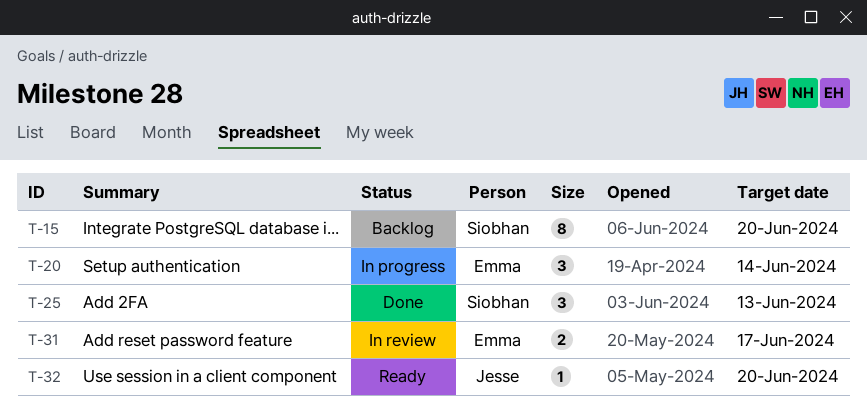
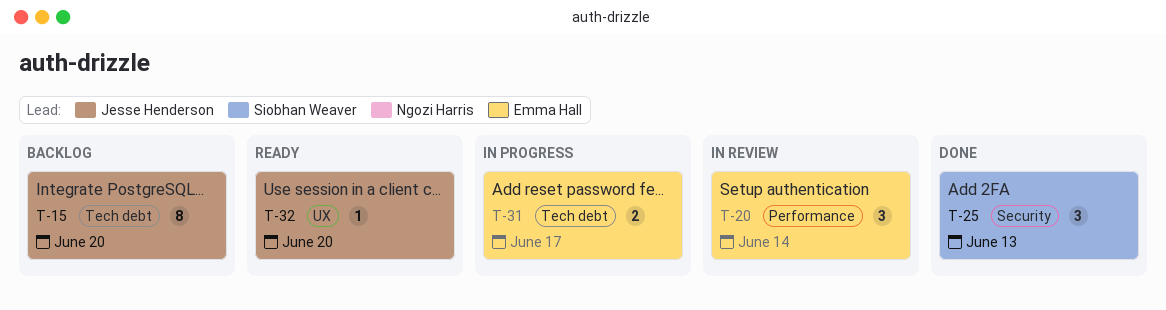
T-15, owner: Siobhan Weaver -> Jesse Henderson
T-20, status: In progress -> In review
T-31, status: In review -> In progress

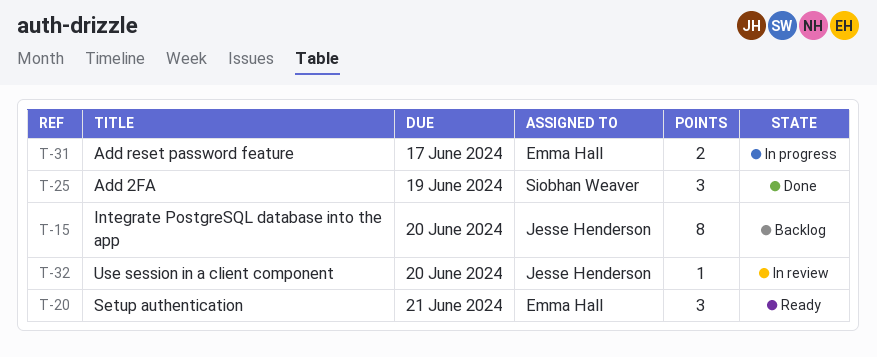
T-20, status: In review -> Ready
T-20, due: Jun 14 -> Jun 21
T-25, due: Jun 13 -> Jun 19
T-32, status: Ready -> In review

